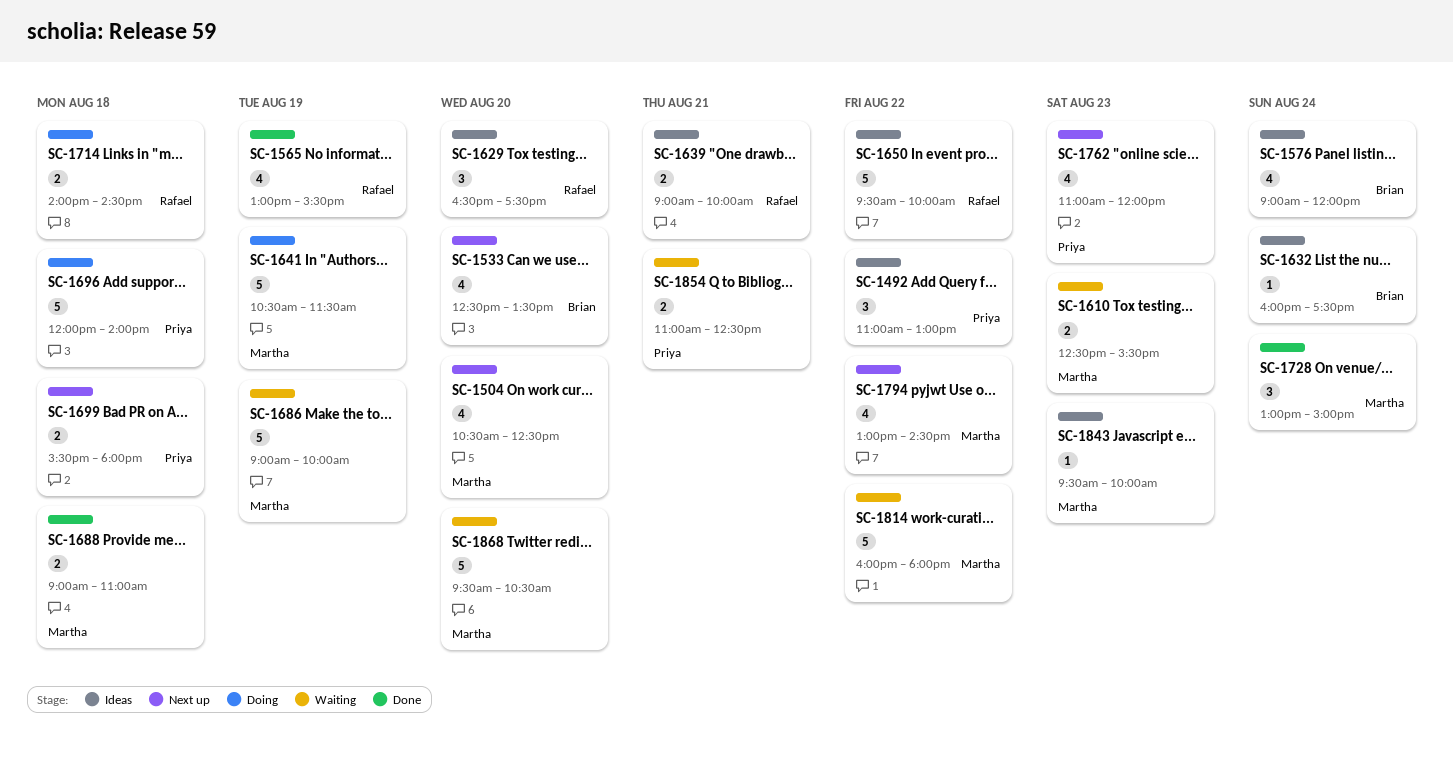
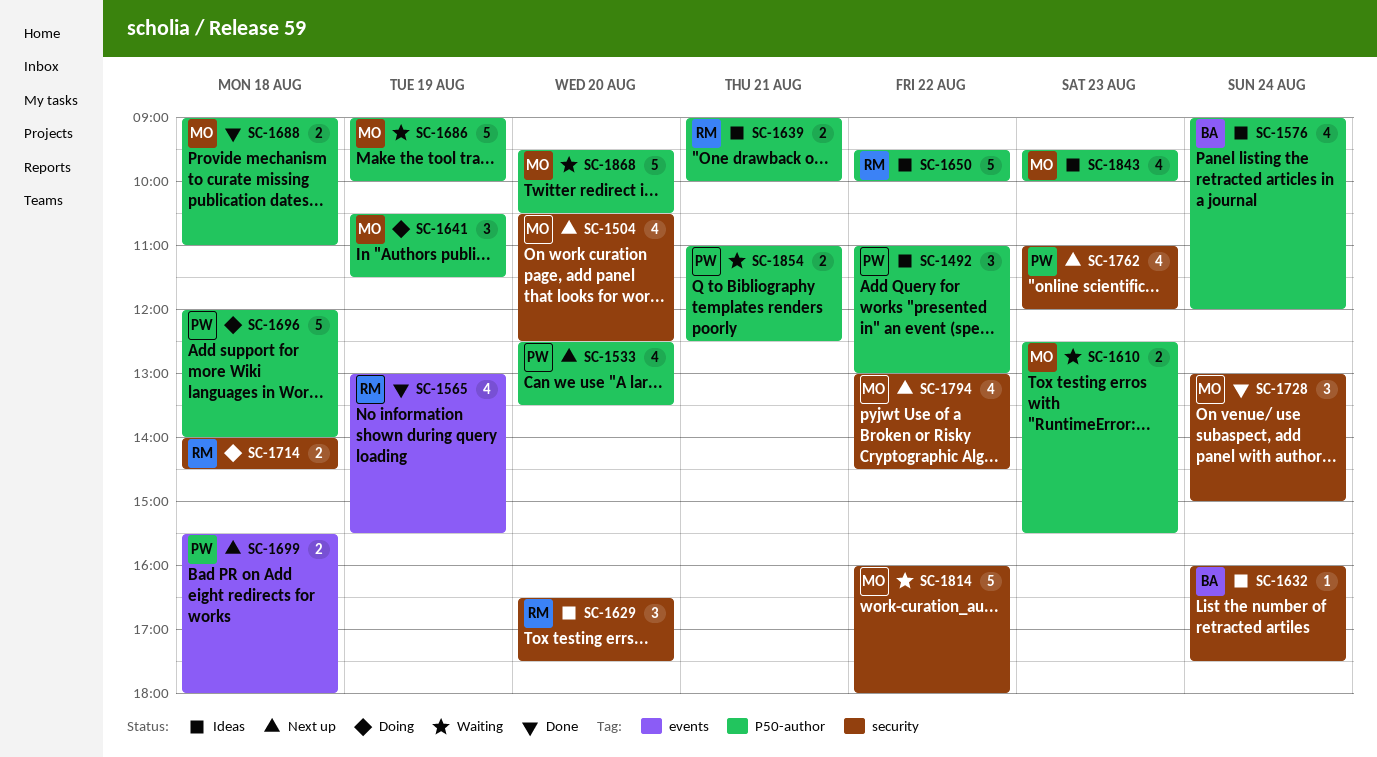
SC-1533, owner: Brian -> Priya
SC-1641, estimate: 5 -> 3
SC-1843, estimate: 1 -> 4

